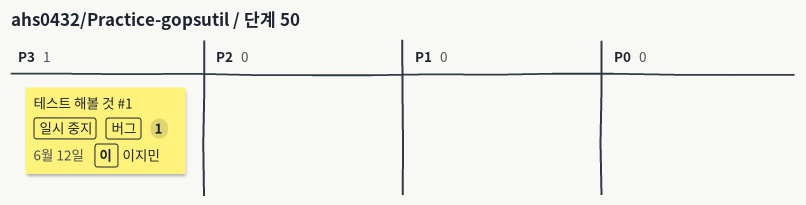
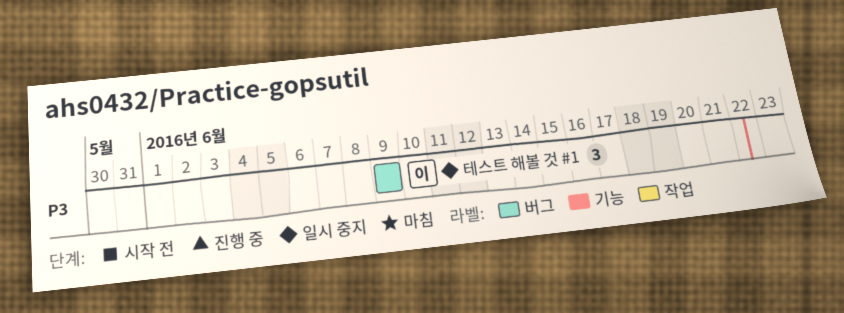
테스트 해볼 것 #1, estimate: 1 -> 3
테스트 해볼 것 #1, due: Jun 12 -> Jun 9

